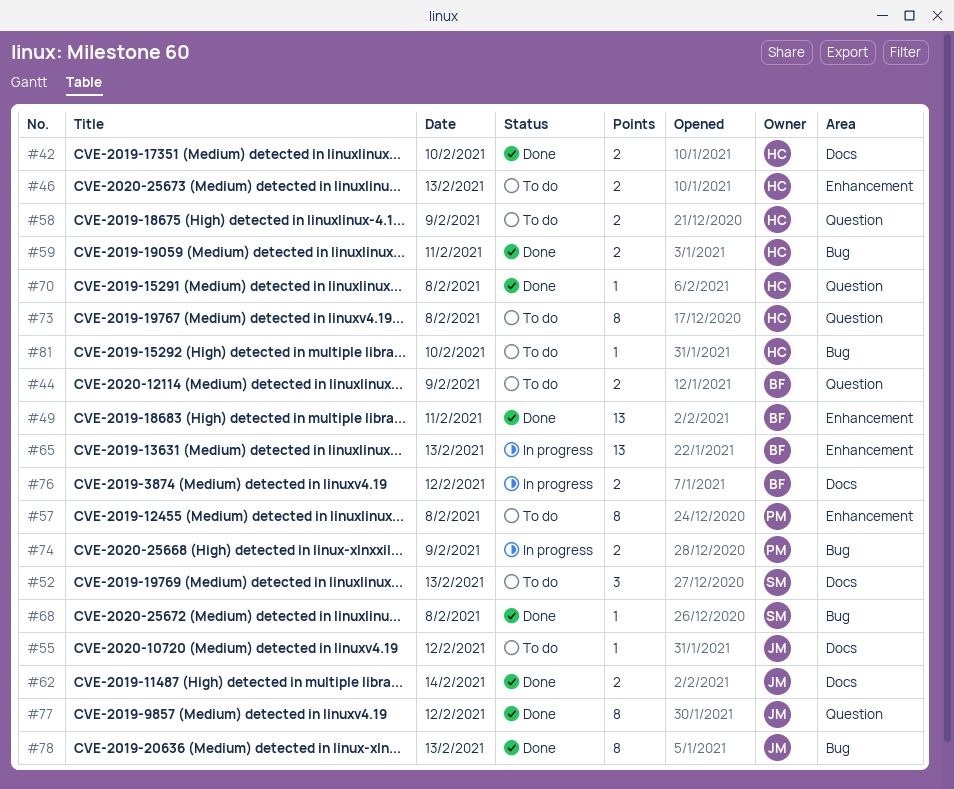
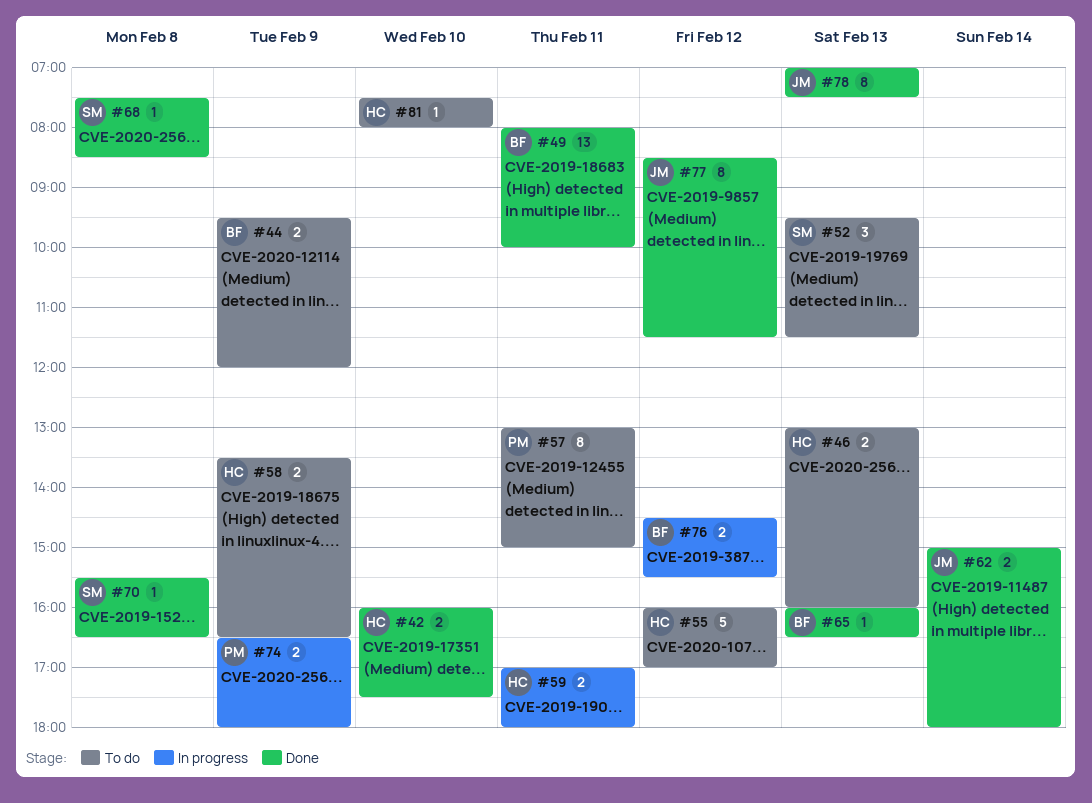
#55, owner: JM -> HC
#55, estimate: 1 -> 5
#57, day: Feb 8 -> Feb 11
#59, status: Done -> In progress
#65, status: In progress -> Done
#65, estimate: 13 -> 1
#70, owner: HC -> SM
#73: present -> none

